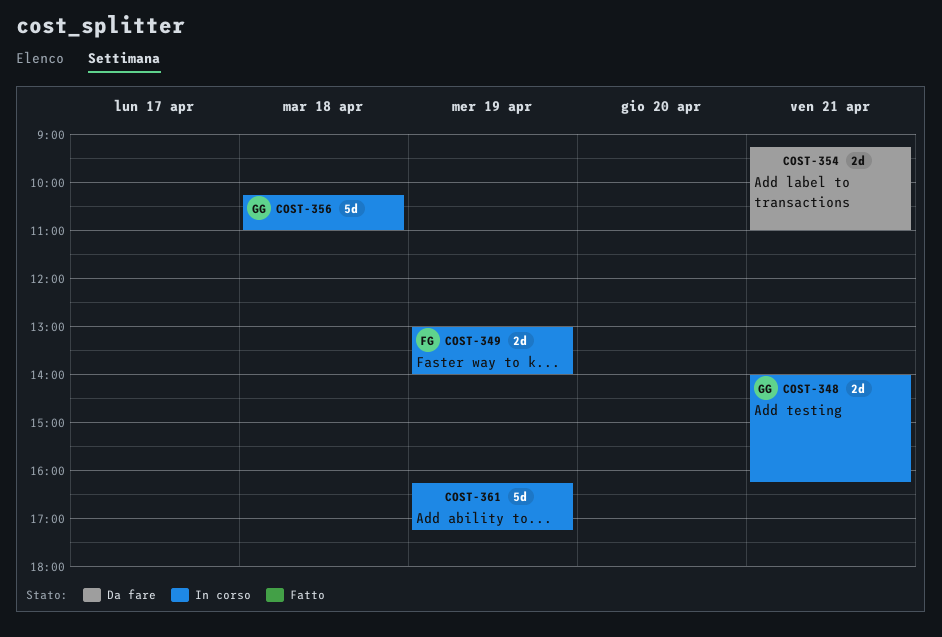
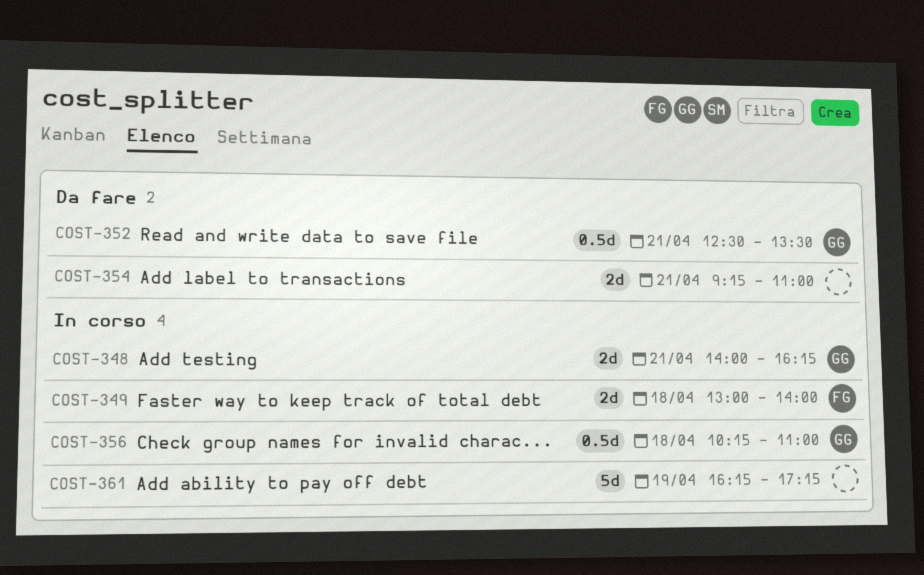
COST-349, day: Apr 19 -> Apr 18
COST-352: none -> present
COST-356, estimate: 5d -> 0.5d

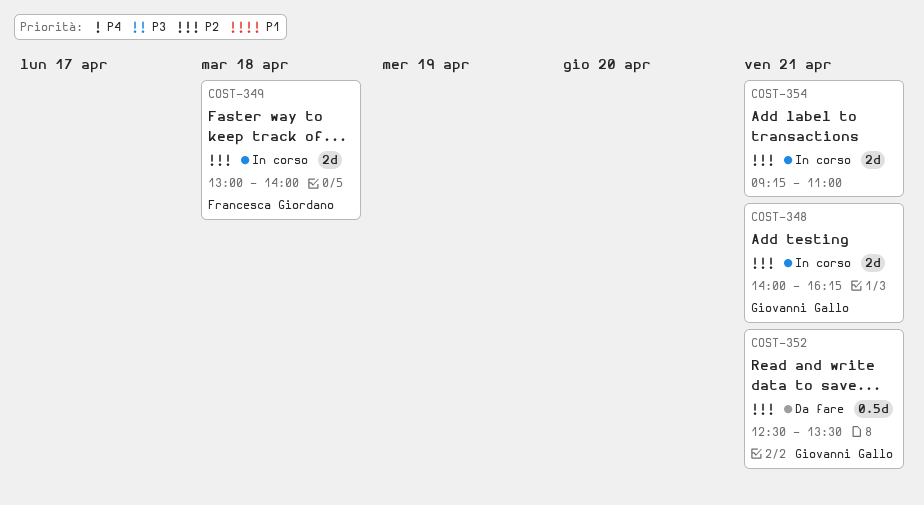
COST-354, status: Da fare -> In corso
COST-356: present -> none
COST-361: present -> none

